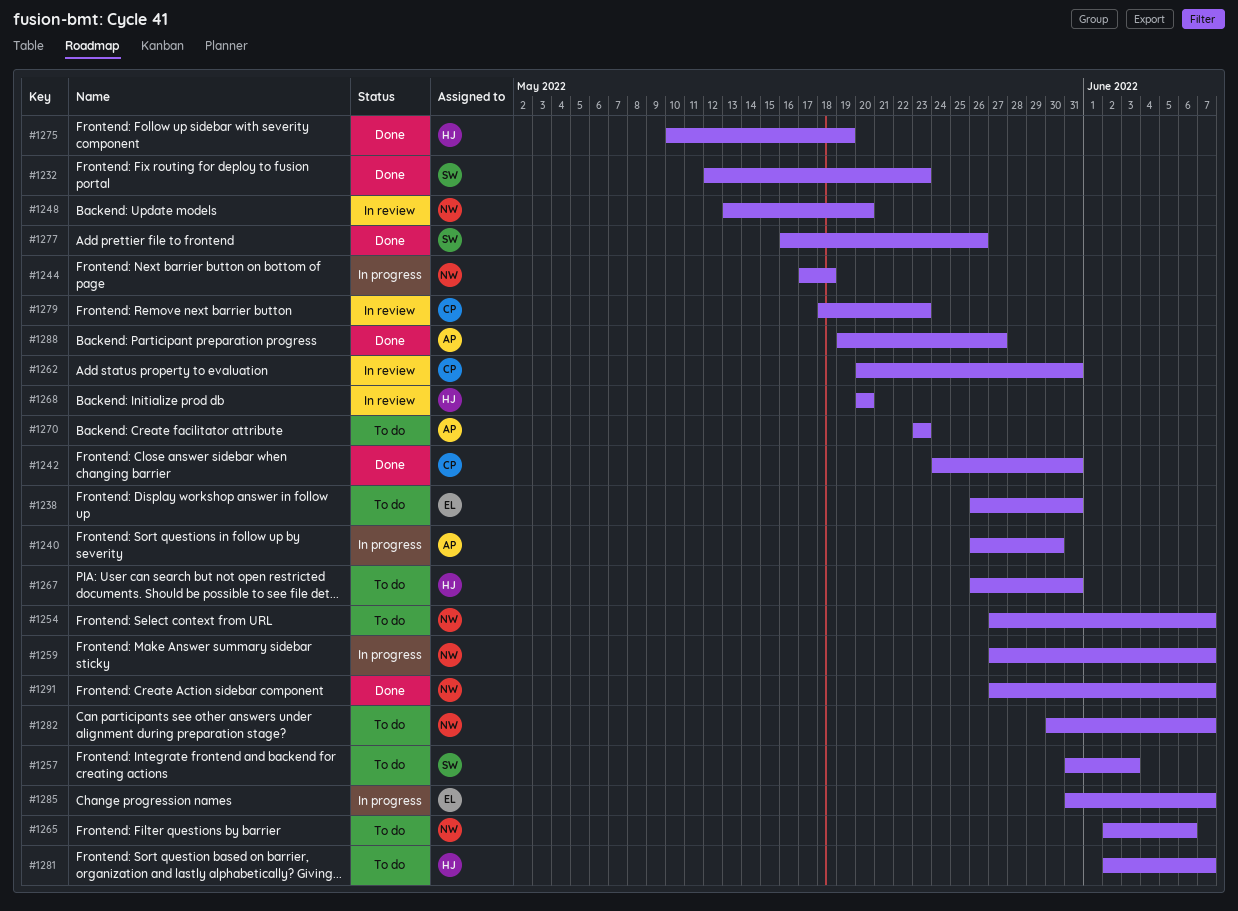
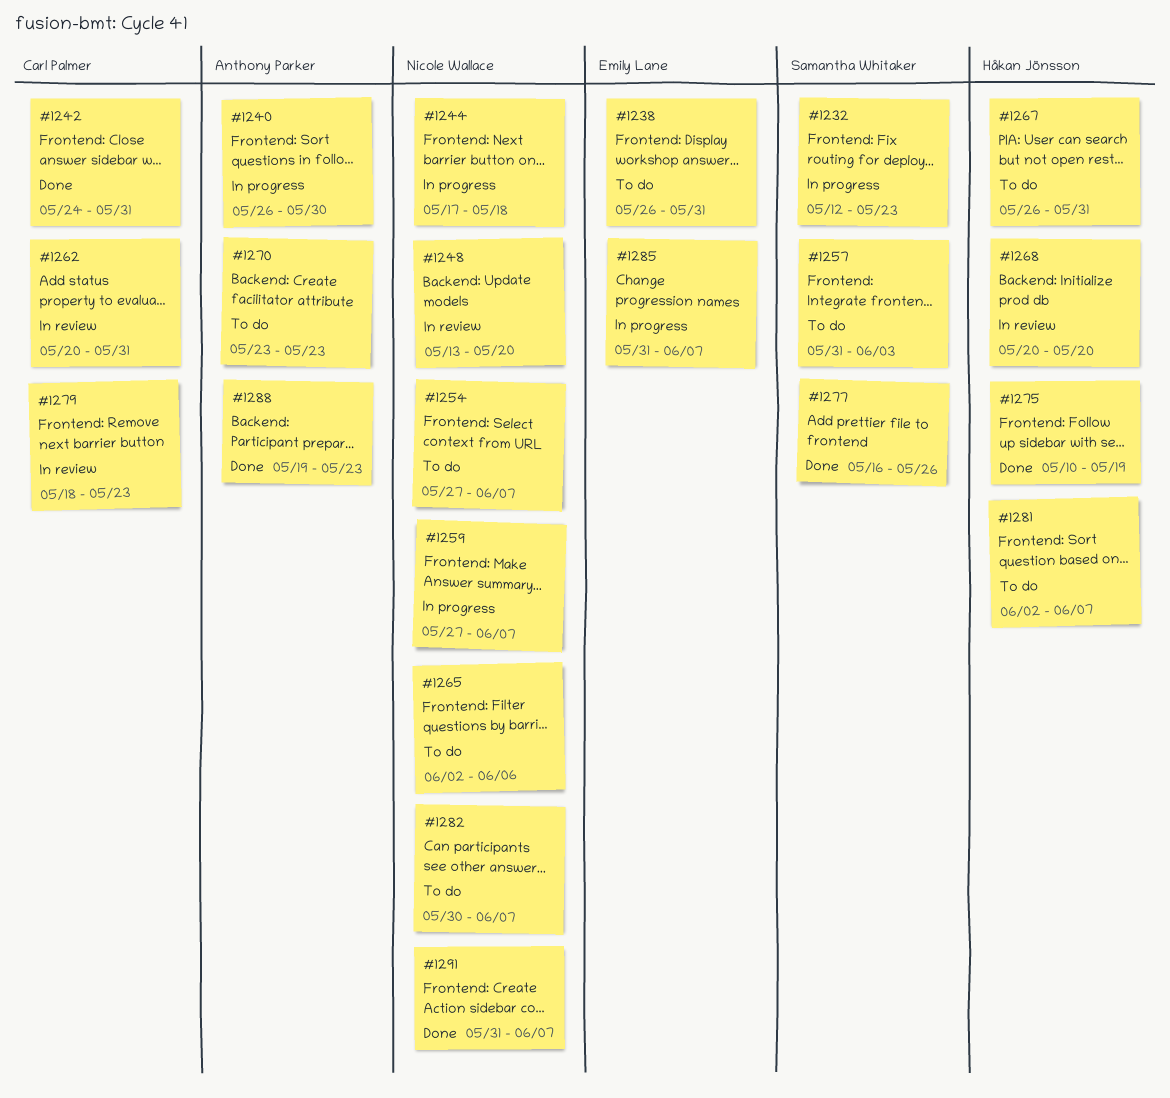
#1232, status: Done -> In progress
#1288, due: May 27 -> May 23
#1291, start: May 27 -> May 31

